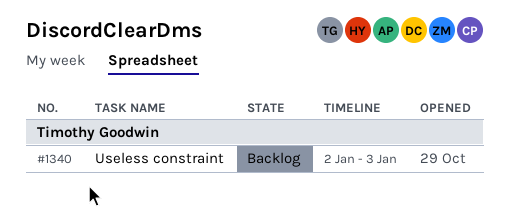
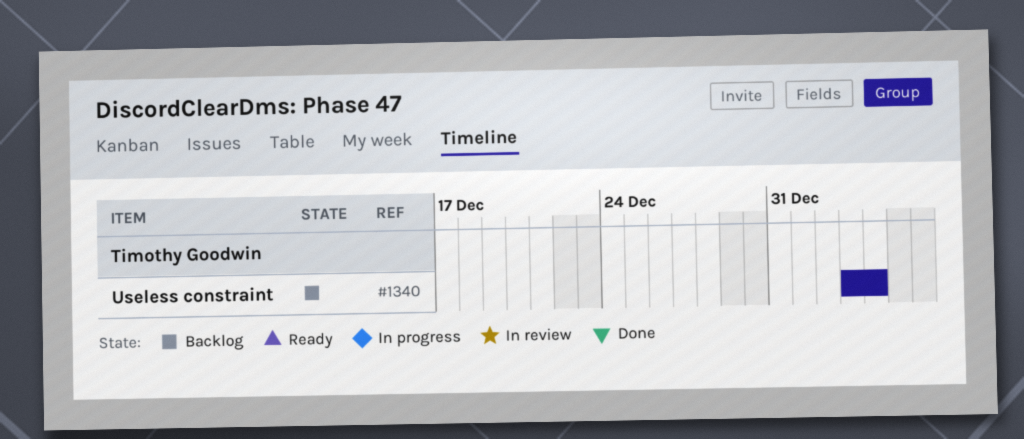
#1340, start: Jan 2 -> Jan 3
#1340, due: Jan 3 -> Jan 4

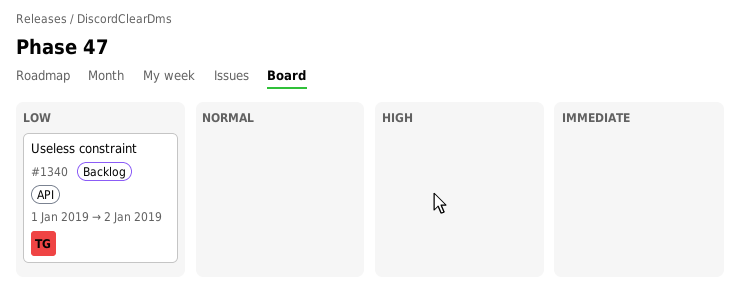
#1340, start: Jan 3 -> Jan 1
#1340, due: Jan 4 -> Jan 2

